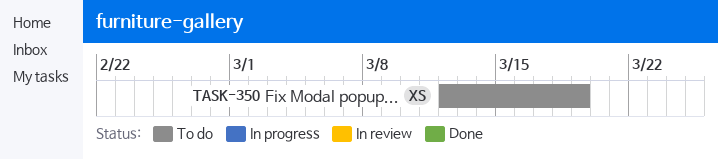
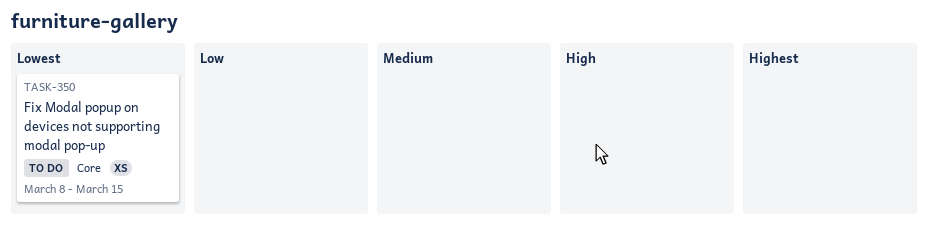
TASK-350, start: Mar 12 -> Mar 8
TASK-350, due: Mar 19 -> Mar 15

